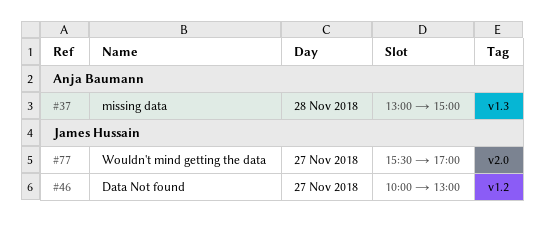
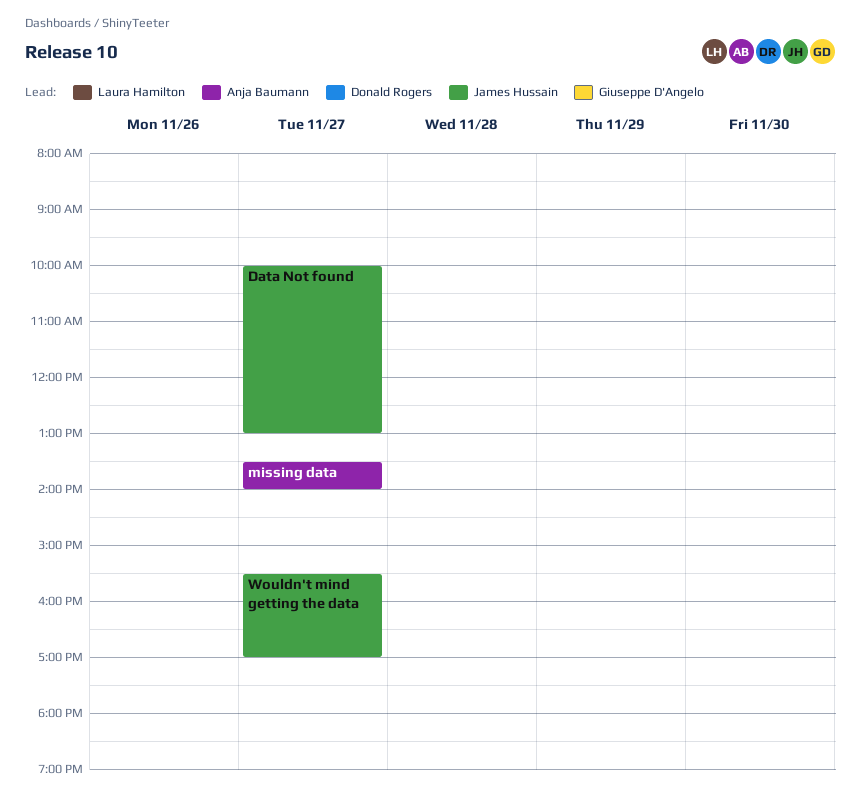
missing data, day: Nov 28 -> Nov 27
missing data, begins: 13:00 -> 13:30
missing data, ends: 15:00 -> 14:00

